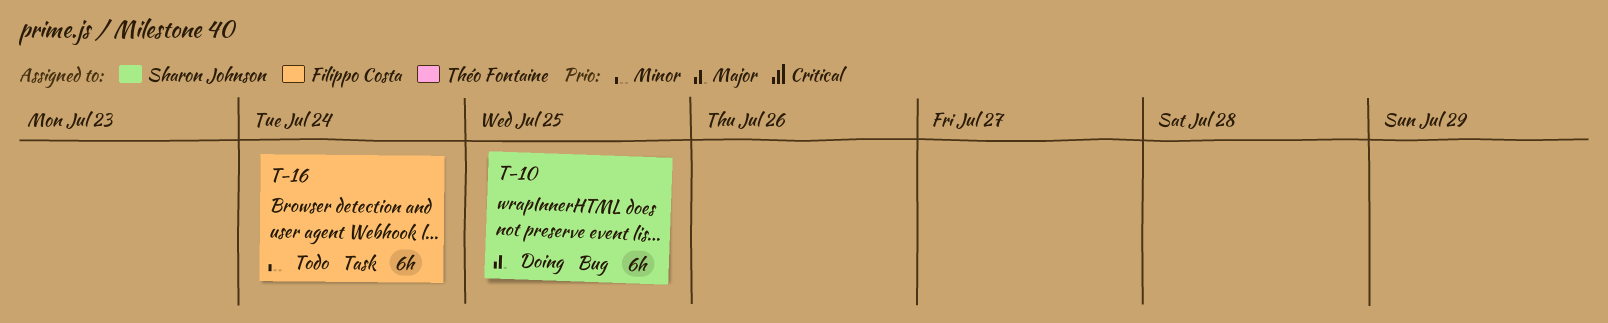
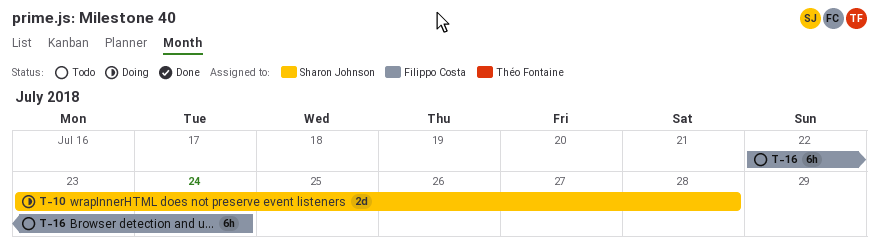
T-10, estimate: 6h -> 2d
T-10, due: Jul 25 -> Jul 28

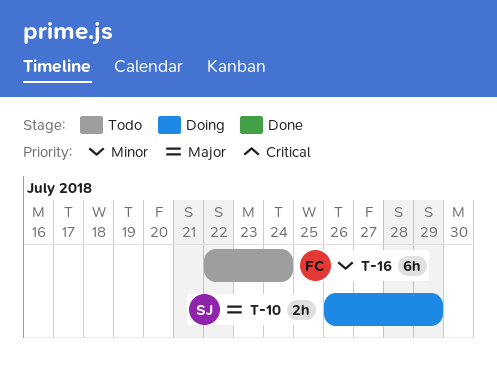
T-10, estimate: 2d -> 2h
T-10, start: Jul 23 -> Jul 26
T-10, due: Jul 28 -> Jul 29

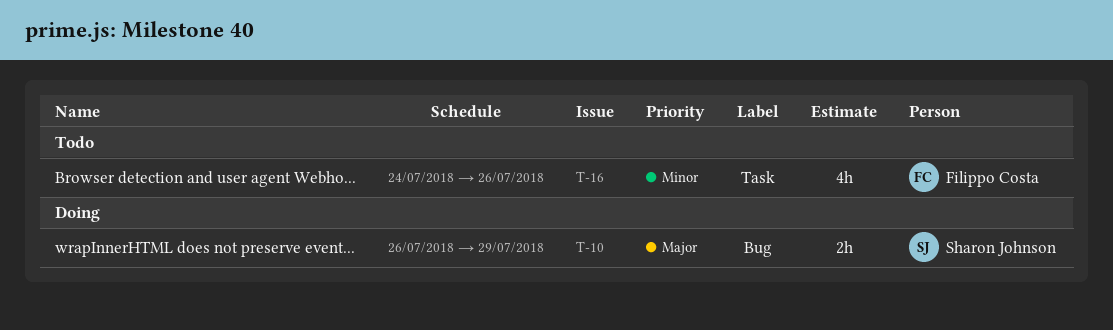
T-16, estimate: 6h -> 4h
T-16, start: Jul 22 -> Jul 24
T-16, due: Jul 24 -> Jul 26

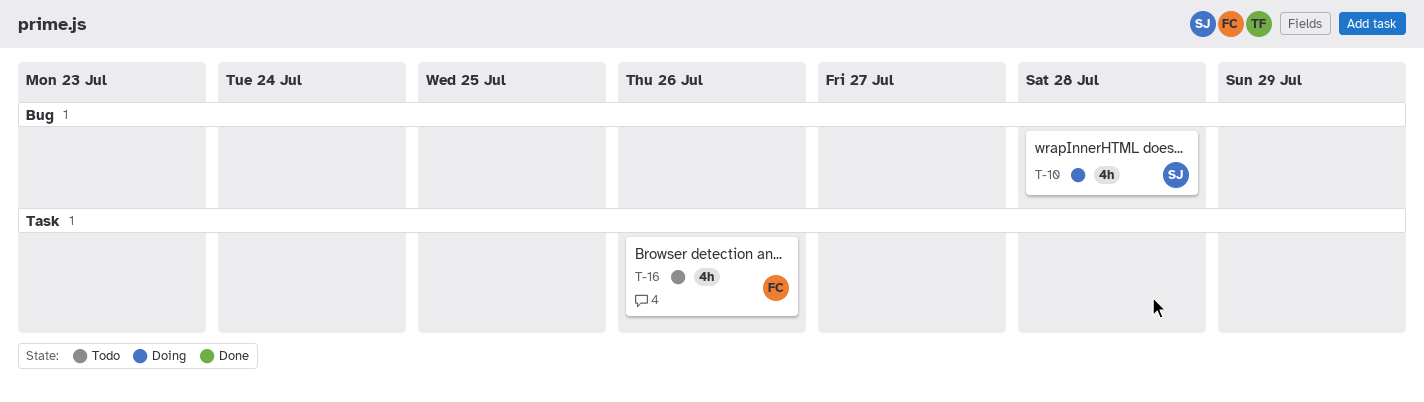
T-10, estimate: 2h -> 4h
T-10, due: Jul 29 -> Jul 28

